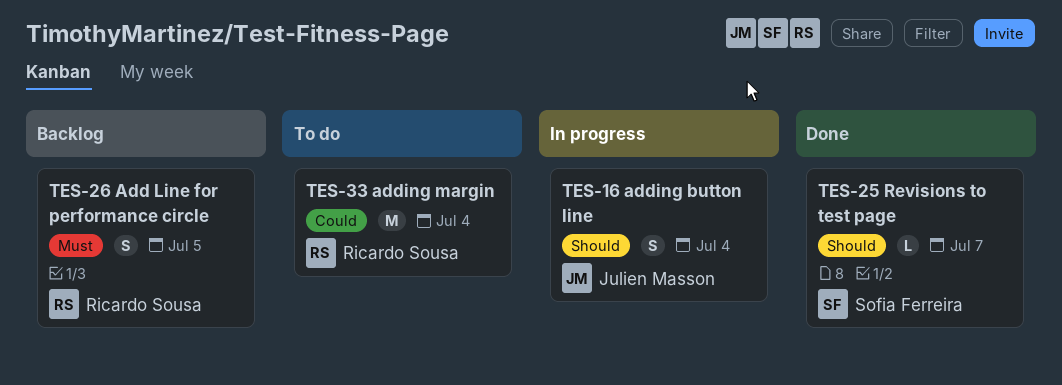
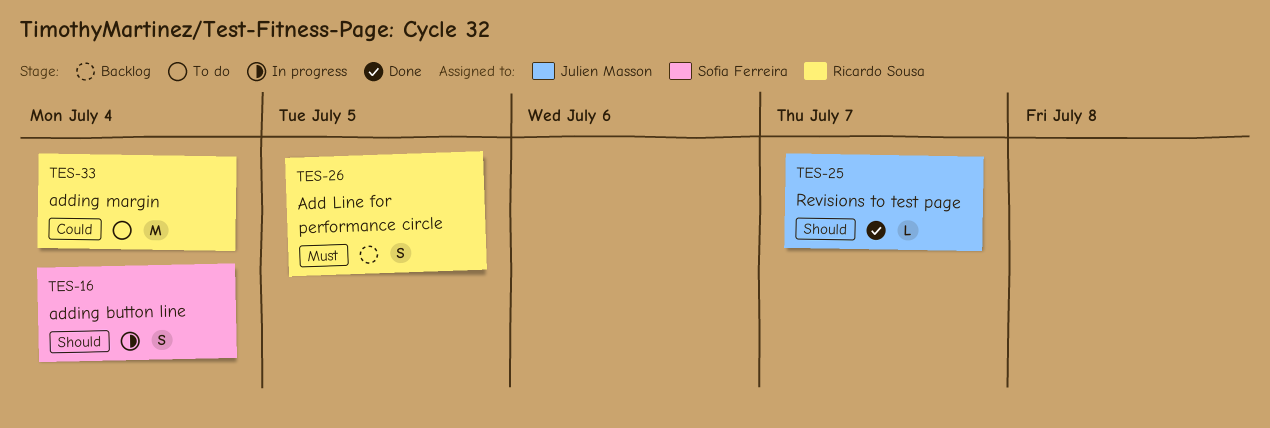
TES-16, owner: Julien Masson -> Sofia Ferreira
TES-25, owner: Sofia Ferreira -> Julien Masson

